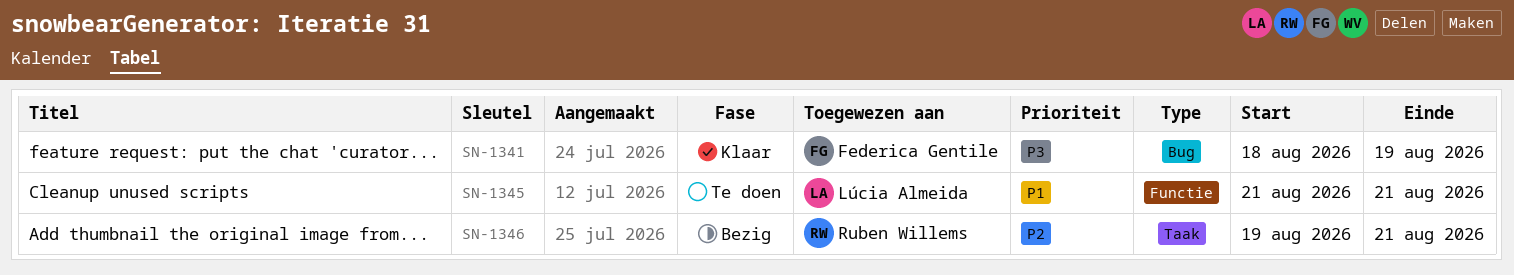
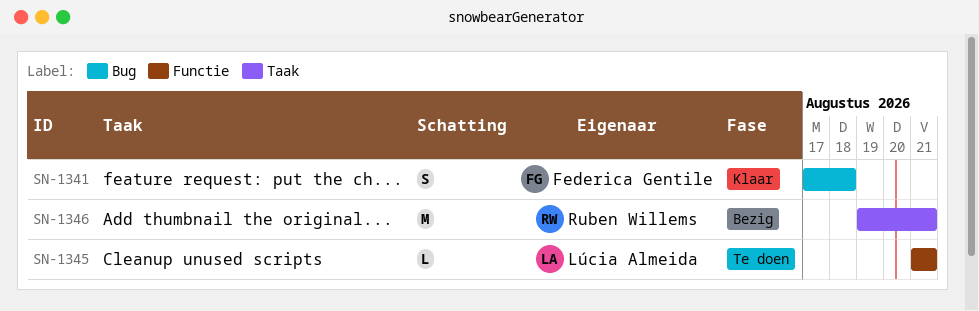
SN-1341, start: Aug 18 -> Aug 17
SN-1341, due: Aug 19 -> Aug 18

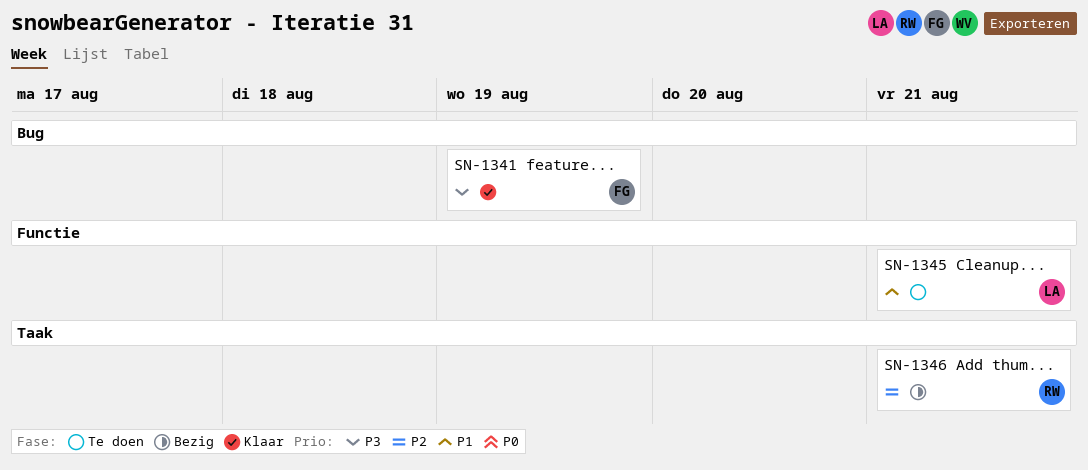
SN-1341, due: Aug 18 -> Aug 19

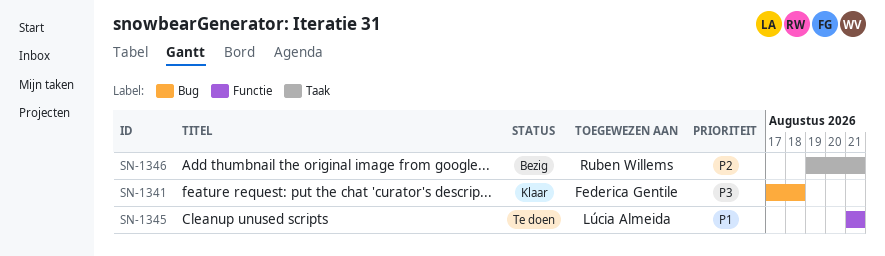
SN-1341, due: Aug 19 -> Aug 18

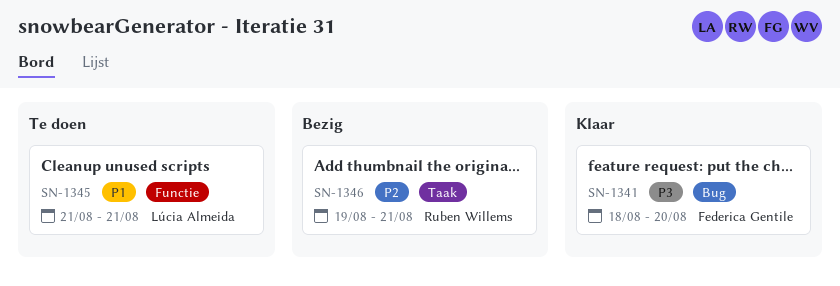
SN-1341, start: Aug 17 -> Aug 18
SN-1341, due: Aug 18 -> Aug 20

